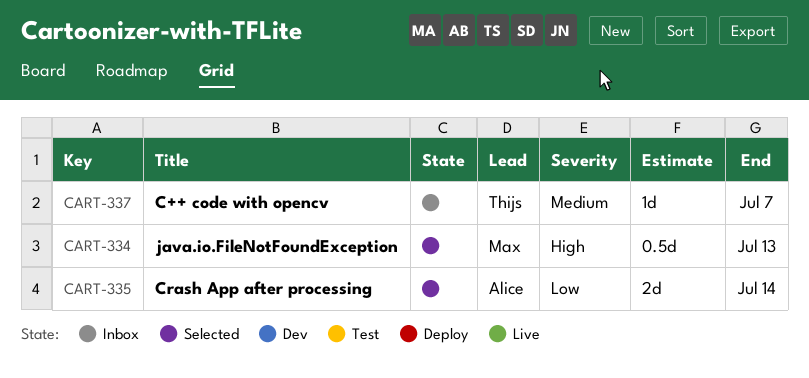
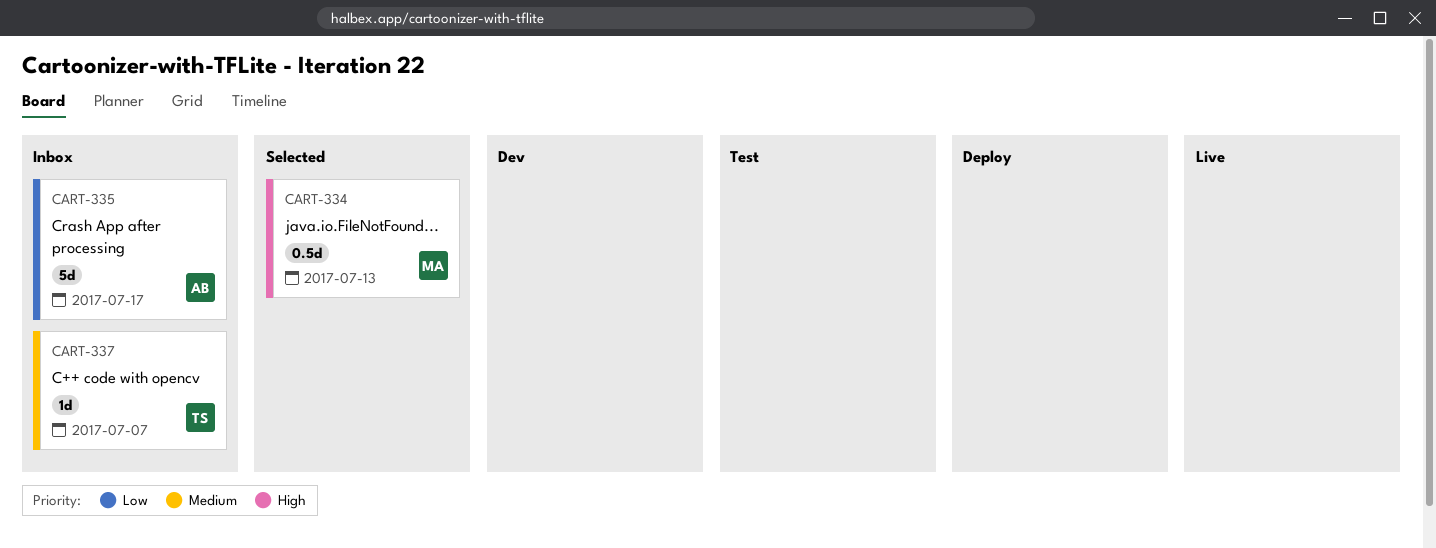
CART-335, status: Selected -> Inbox
CART-335, estimate: 2d -> 5d
CART-335, due: Jul 14 -> Jul 17

